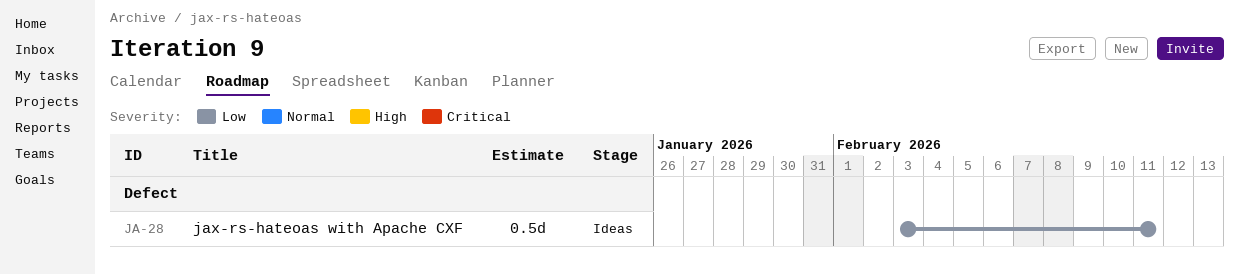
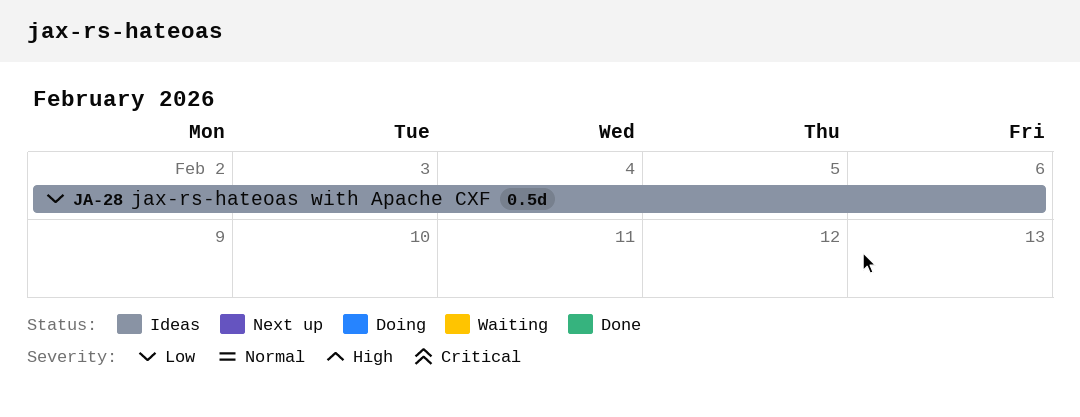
JA-28, start: Feb 3 -> Feb 2
JA-28, due: Feb 11 -> Feb 6

